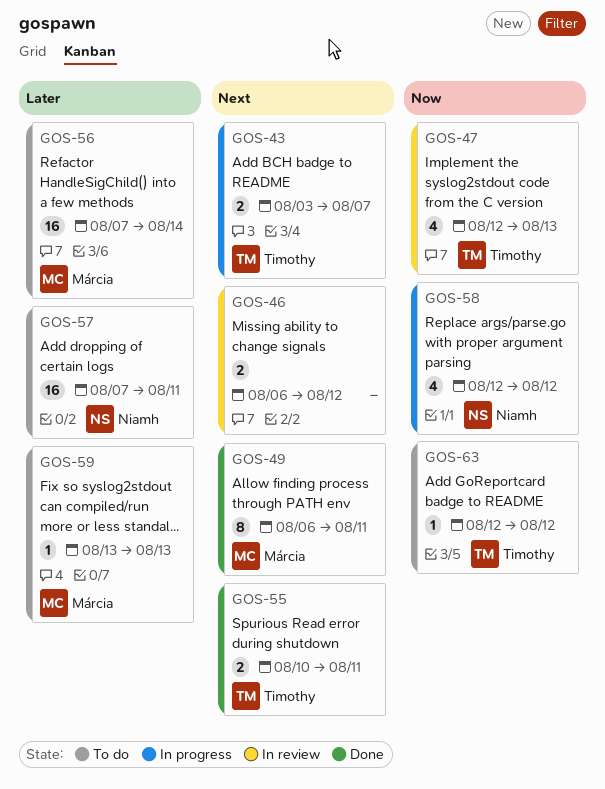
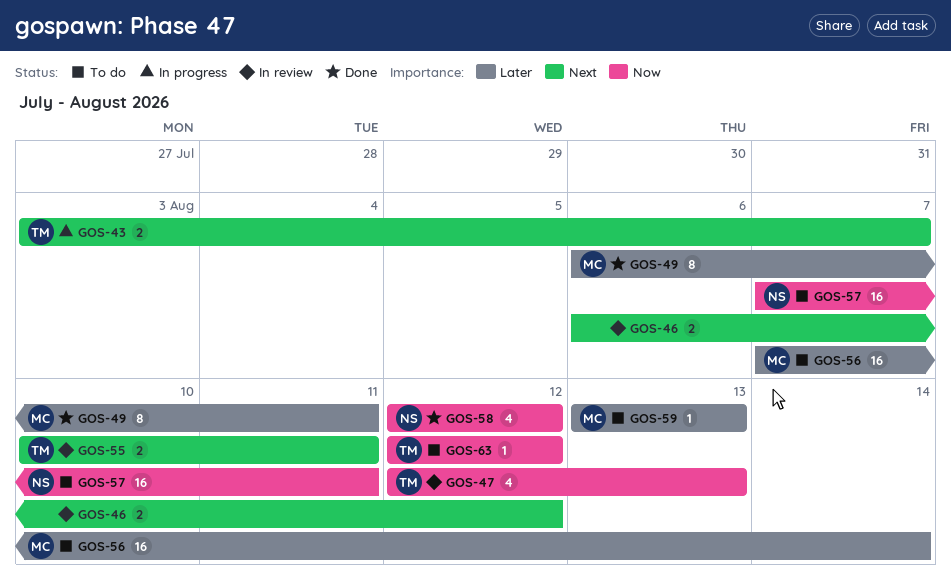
GOS-49, priority: Next -> Later
GOS-55, status: Done -> In review
GOS-57, priority: Later -> Now
GOS-58, status: In progress -> Done

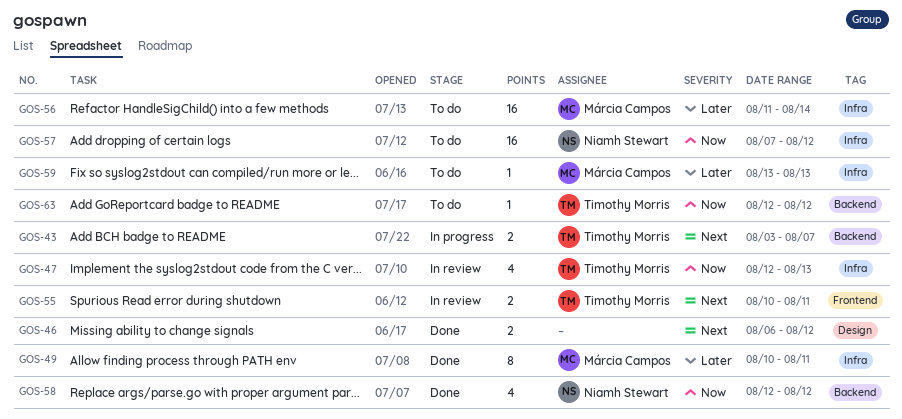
GOS-46, status: In review -> Done
GOS-49, start: Aug 6 -> Aug 10
GOS-56, start: Aug 7 -> Aug 11
GOS-57, due: Aug 11 -> Aug 12

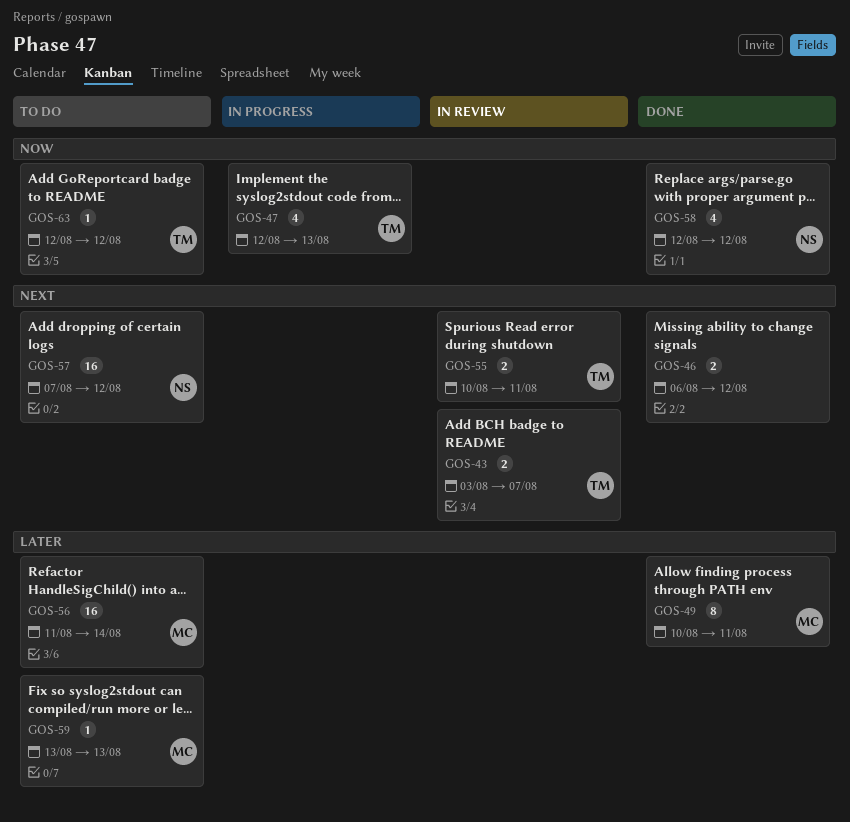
GOS-43, status: In progress -> In review
GOS-47, status: In review -> In progress
GOS-57, priority: Now -> Next

